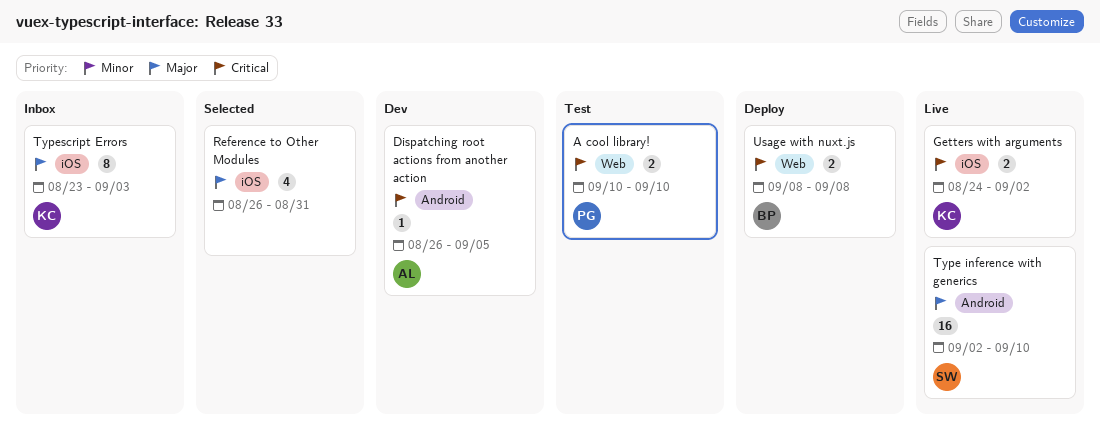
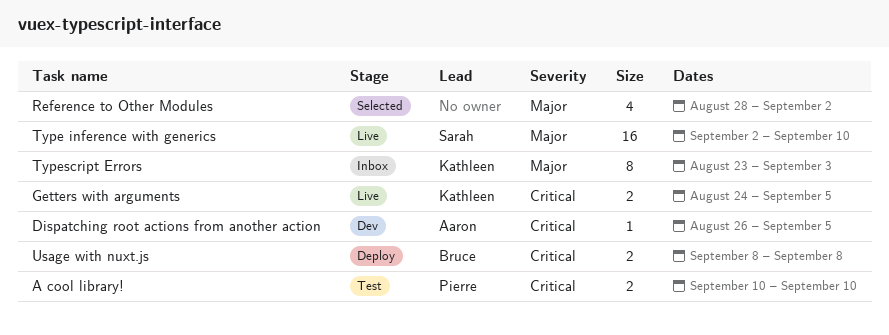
Getters with arguments, due: Sep 2 -> Sep 5
Reference to Other Modules, start: Aug 26 -> Aug 28
Reference to Other Modules, due: Aug 31 -> Sep 2

